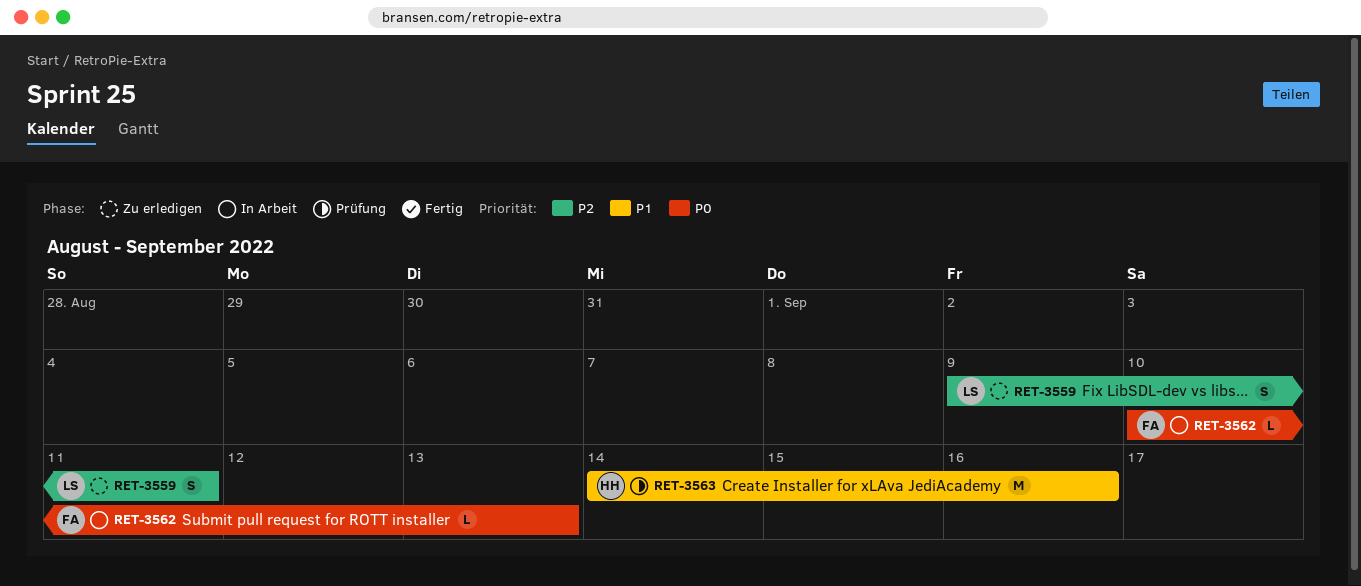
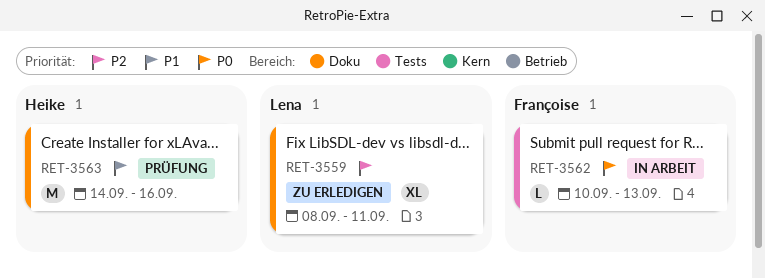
RET-3559, estimate: S -> XL
RET-3559, start: Sep 9 -> Sep 8

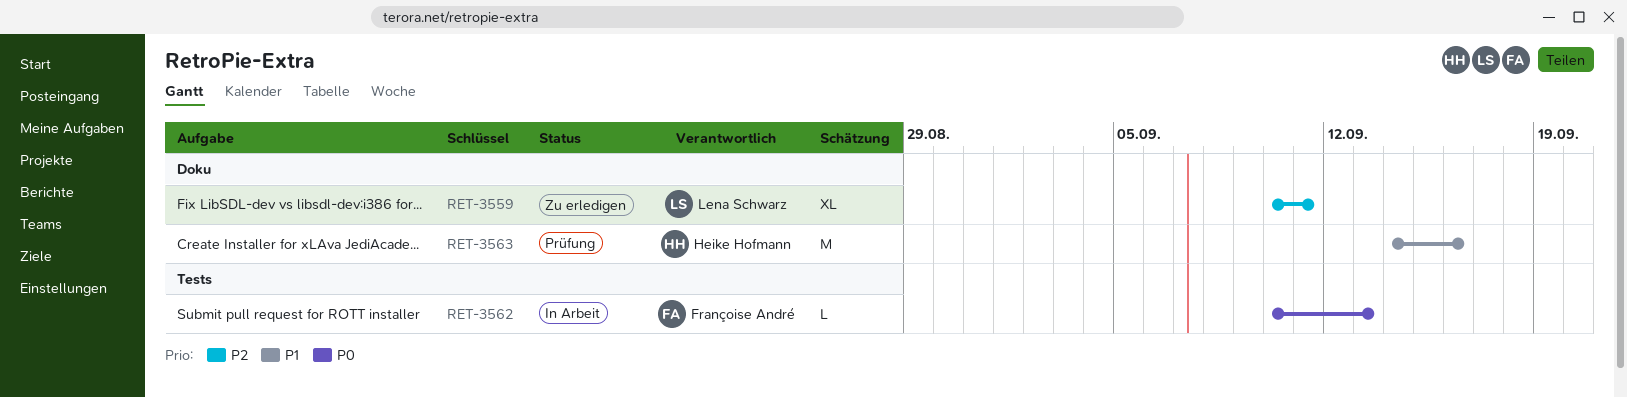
RET-3559, start: Sep 8 -> Sep 10

